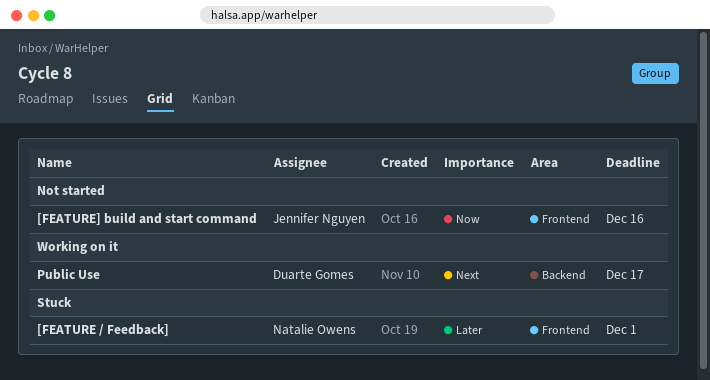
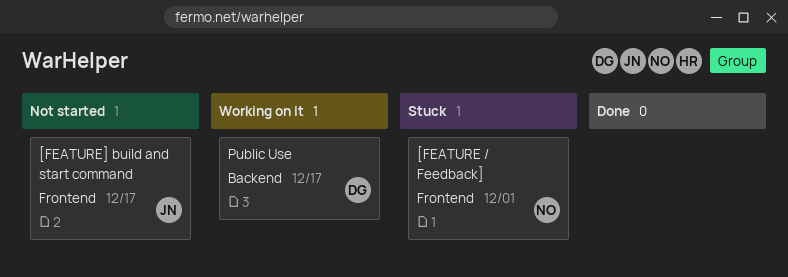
[FEATURE] build and start command, due: Dec 16 -> Dec 17

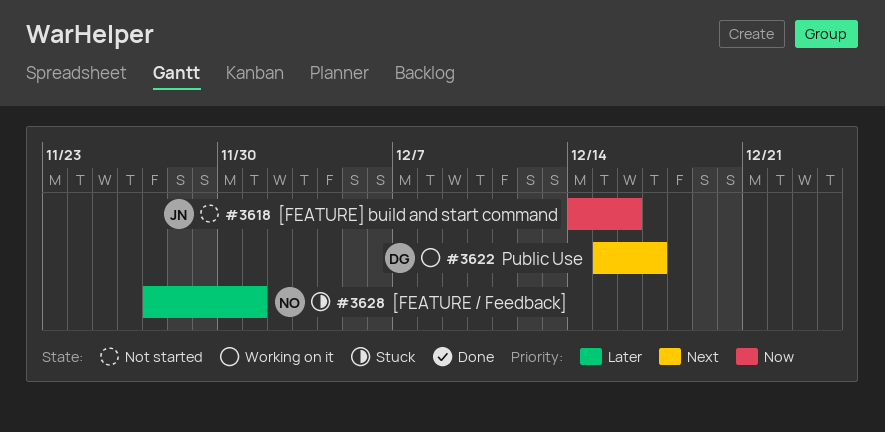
[FEATURE] build and start command, due: Dec 17 -> Dec 16

